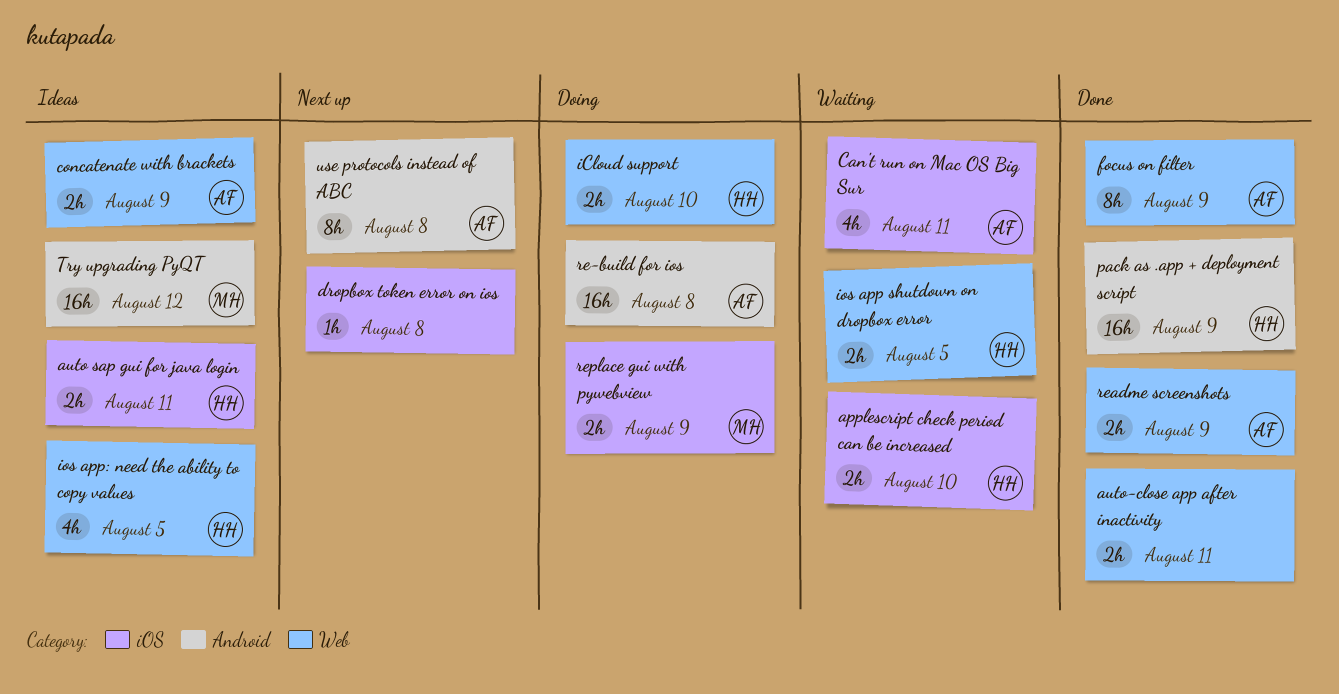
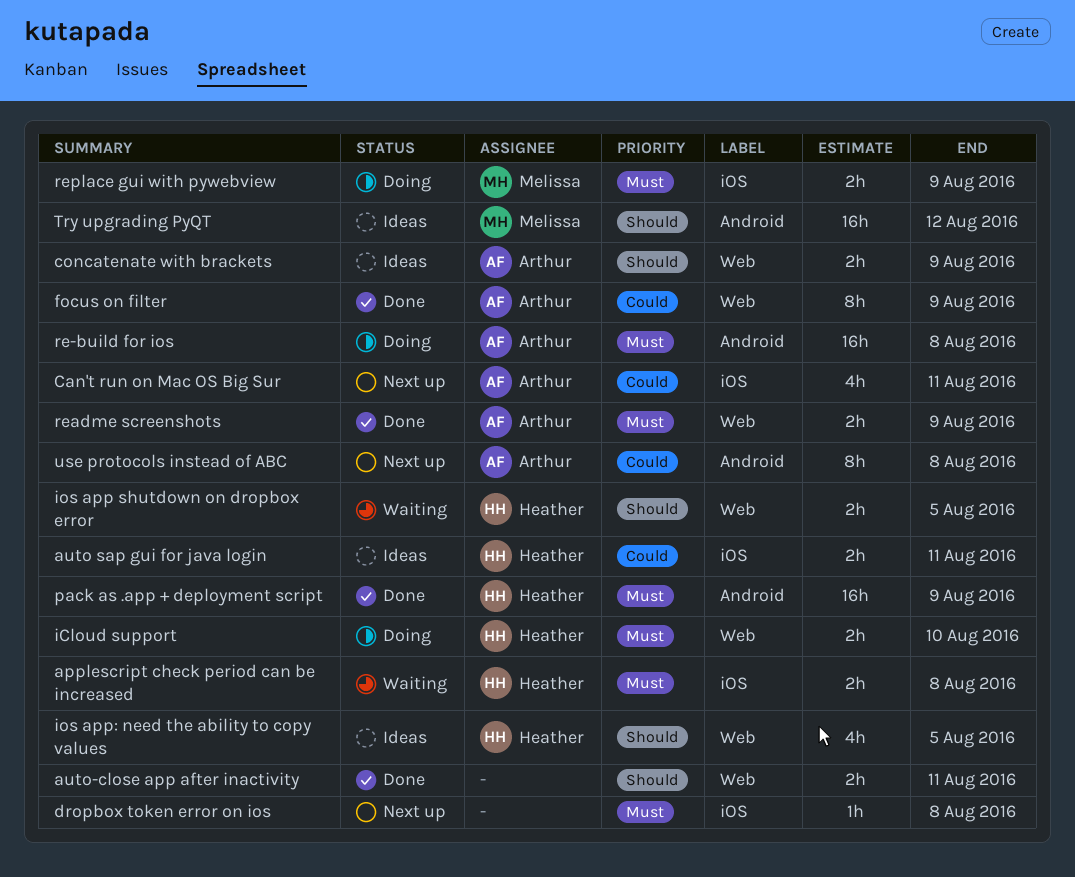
applescript check period can be increased, due: Aug 10 -> Aug 8
Can't run on Mac OS Big Sur, status: Waiting -> Next up

